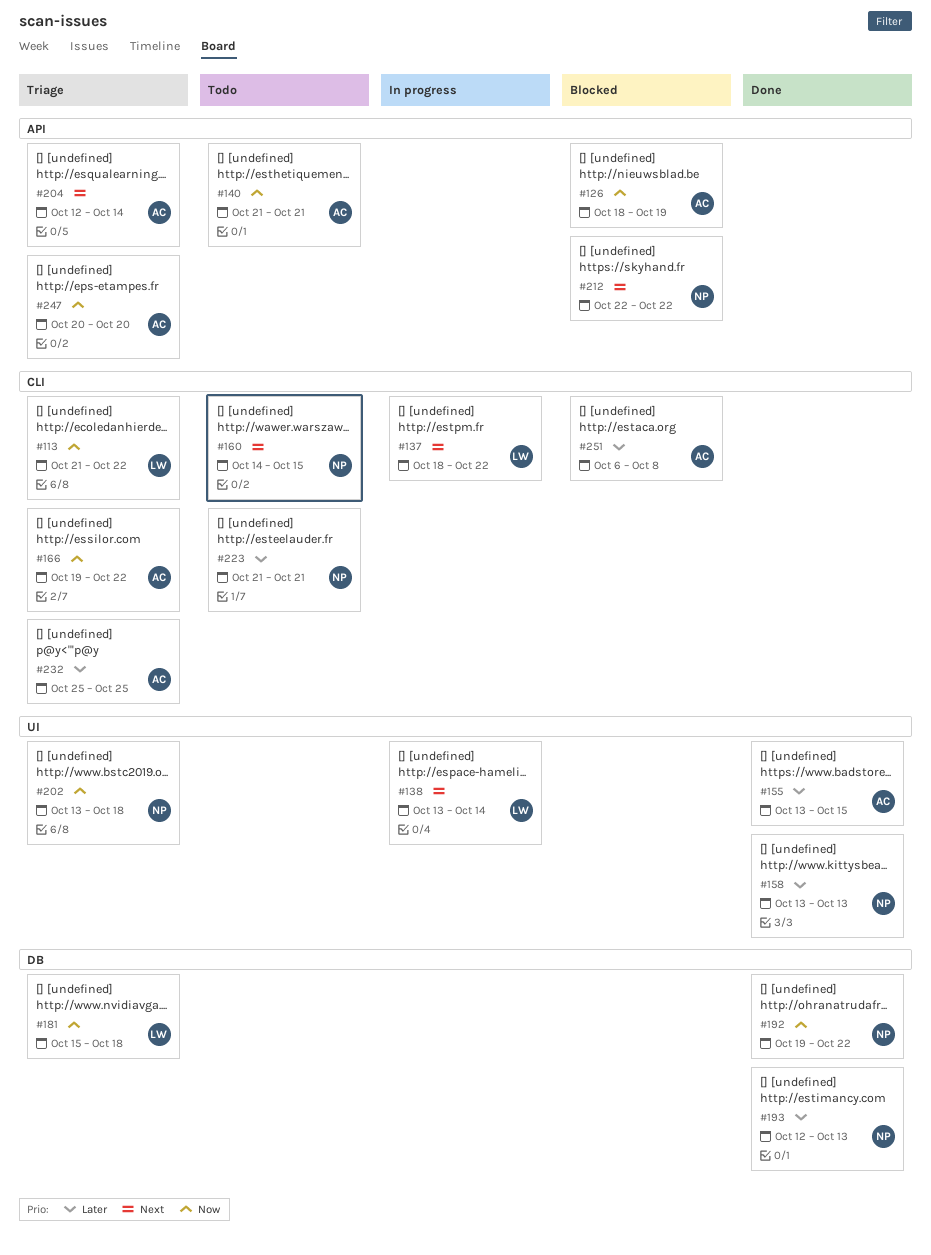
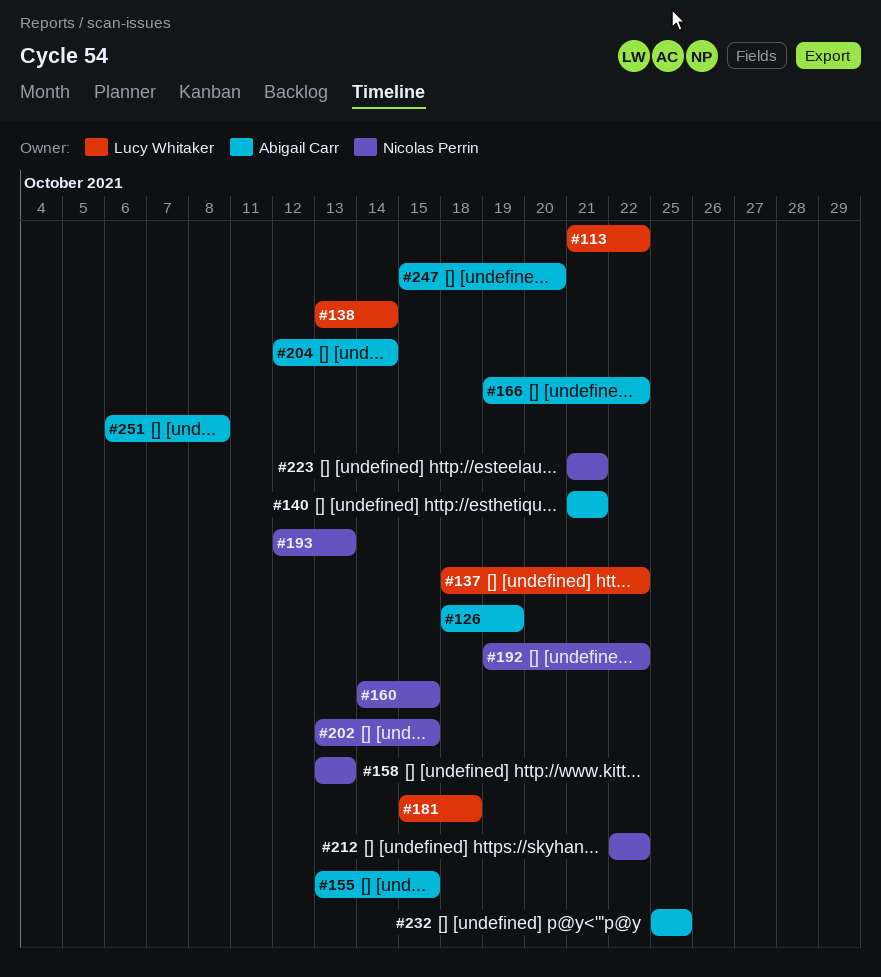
#202, due: Oct 18 -> Oct 15
#247, start: Oct 20 -> Oct 15

